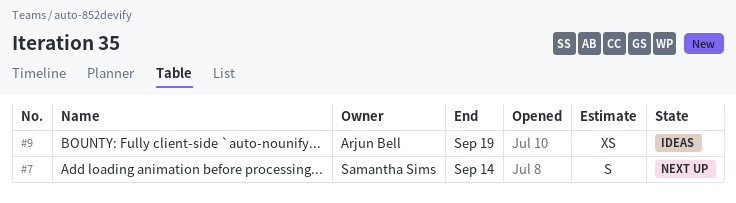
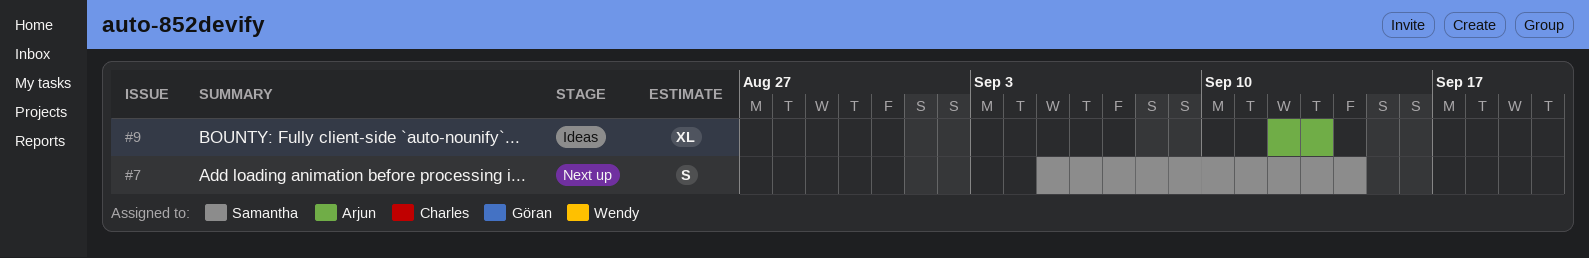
#9, estimate: XS -> XL
#9, due: Sep 19 -> Sep 13

